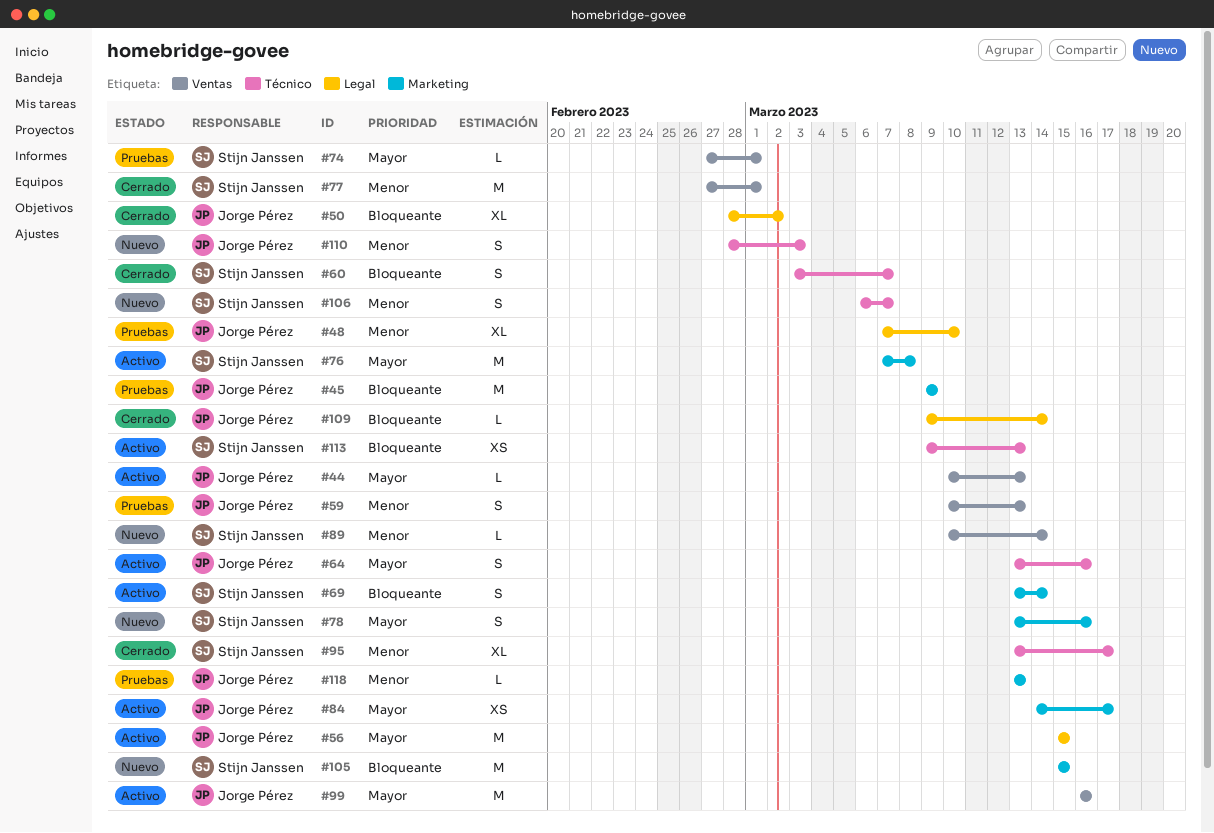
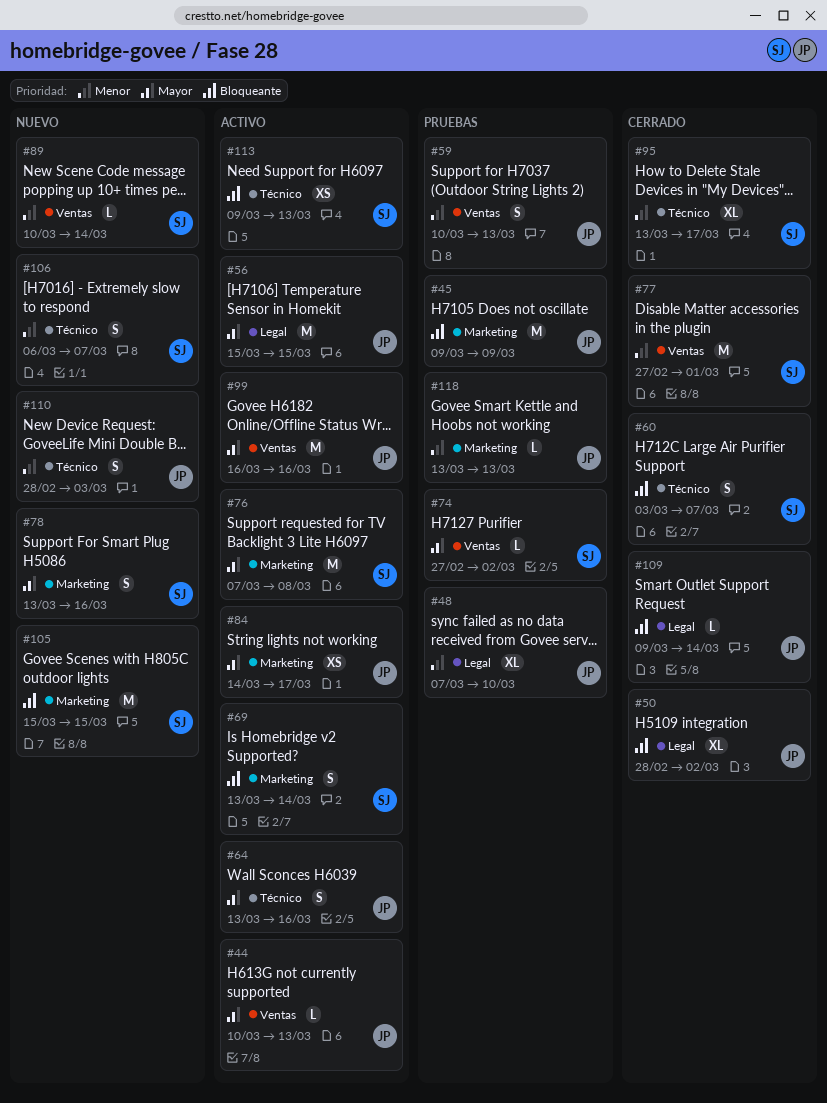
#74, due: Mar 1 -> Mar 2

